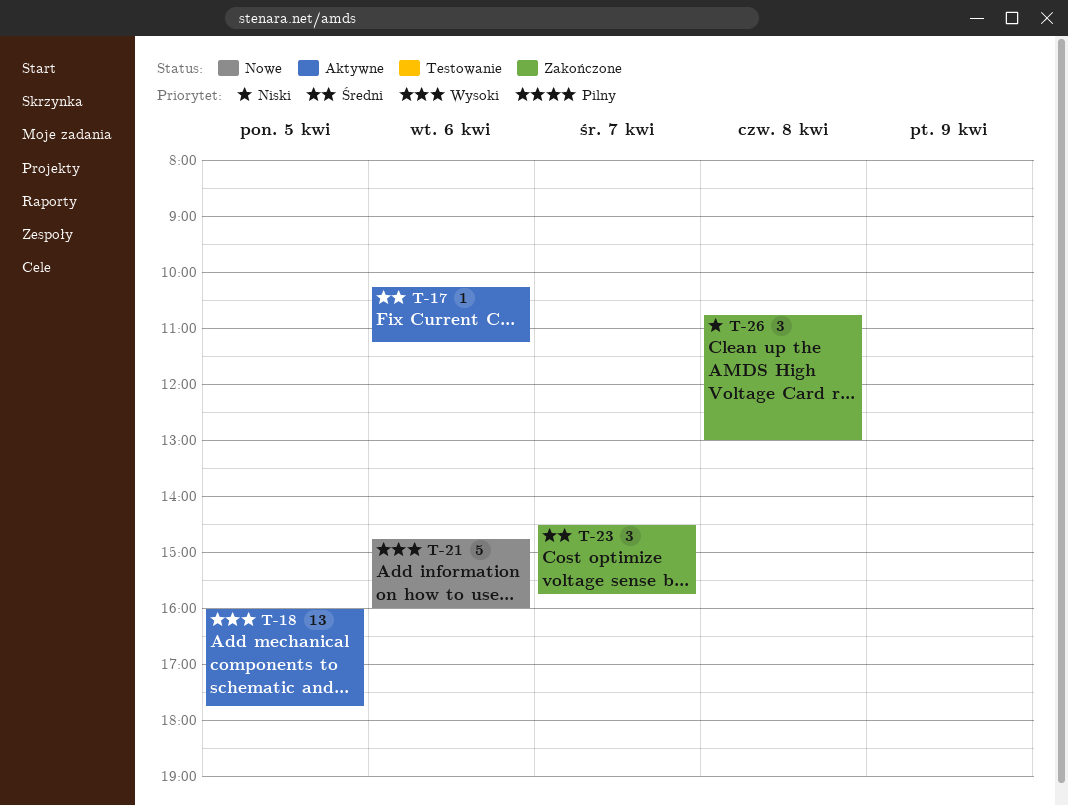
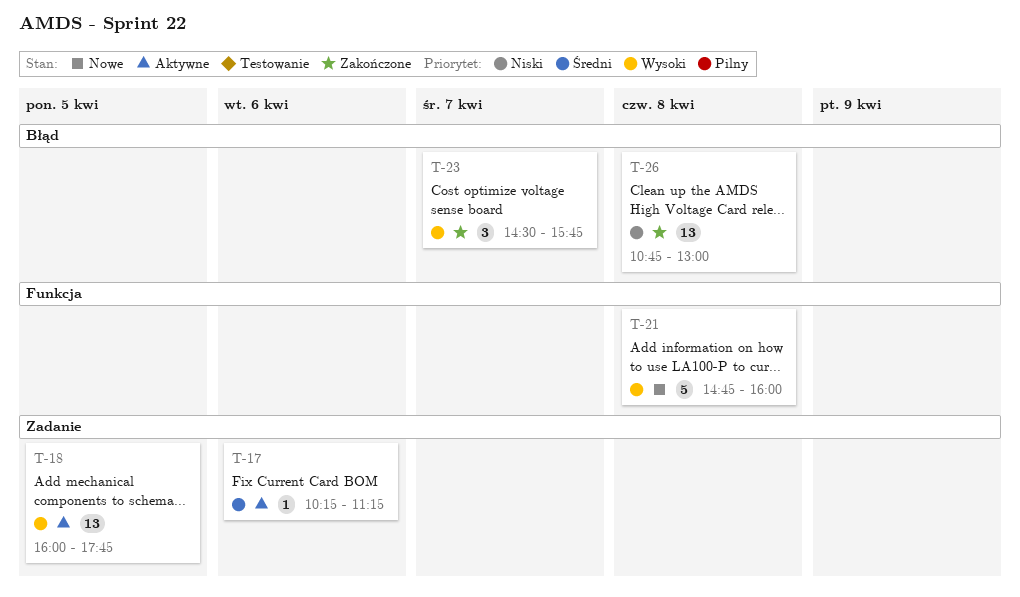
T-21, day: Apr 6 -> Apr 8
T-23, priority: Średni -> Wysoki
T-26, estimate: 3 -> 13

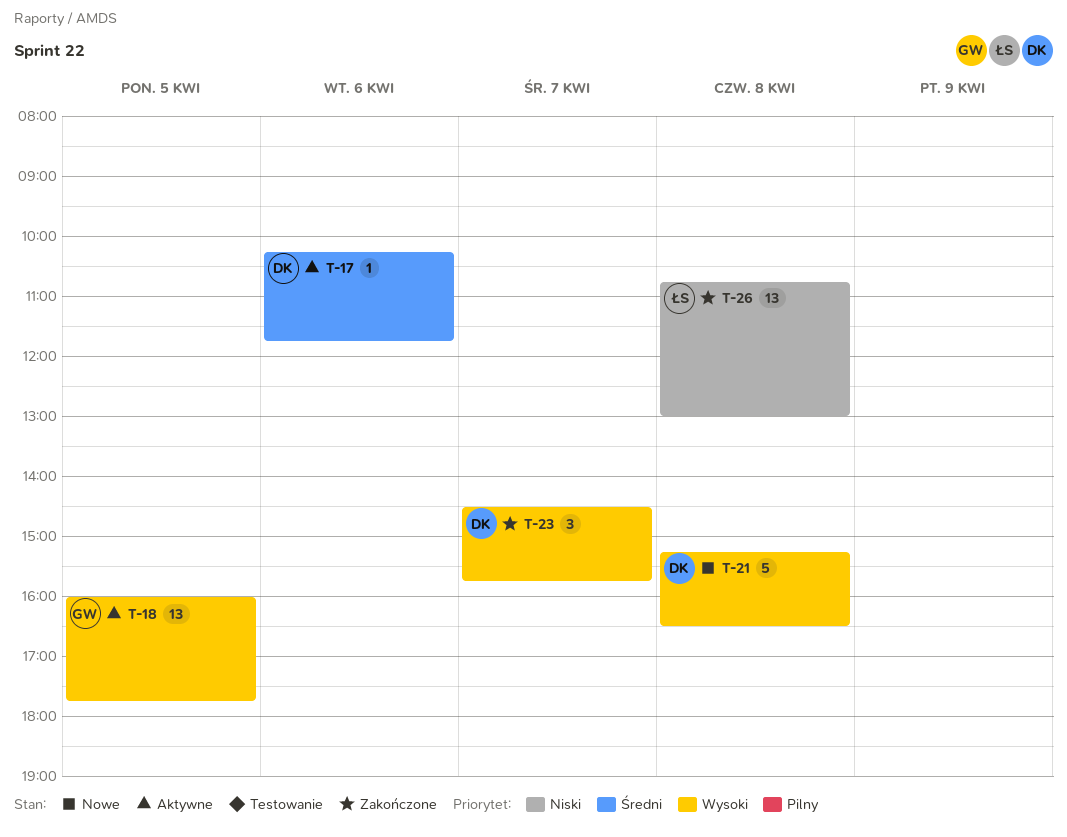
T-17, ends: 11:15 -> 11:45
T-21, begins: 14:45 -> 15:15
T-21, ends: 16:00 -> 16:30

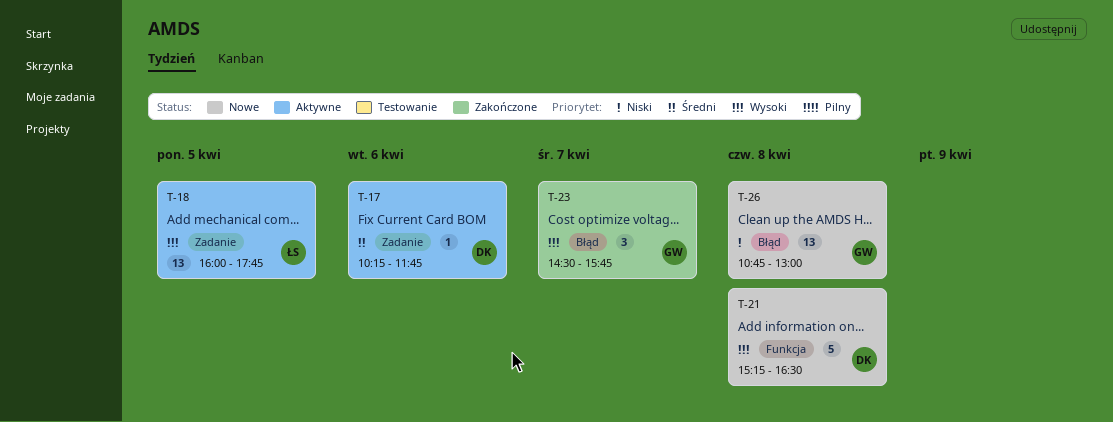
T-18, owner: GW -> ŁS
T-23, owner: DK -> GW
T-26, status: Zakończone -> Nowe
T-26, owner: ŁS -> GW

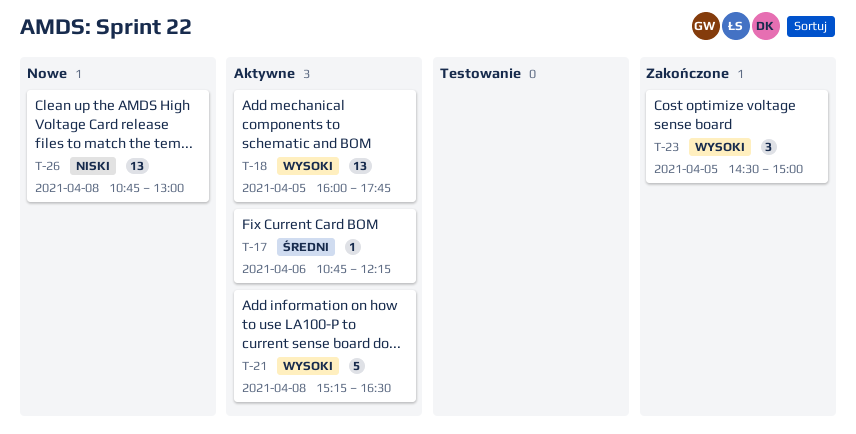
T-17, begins: 10:15 -> 10:45
T-17, ends: 11:45 -> 12:15
T-21, status: Nowe -> Aktywne
T-23, day: Apr 7 -> Apr 5
T-23, ends: 15:45 -> 15:00

